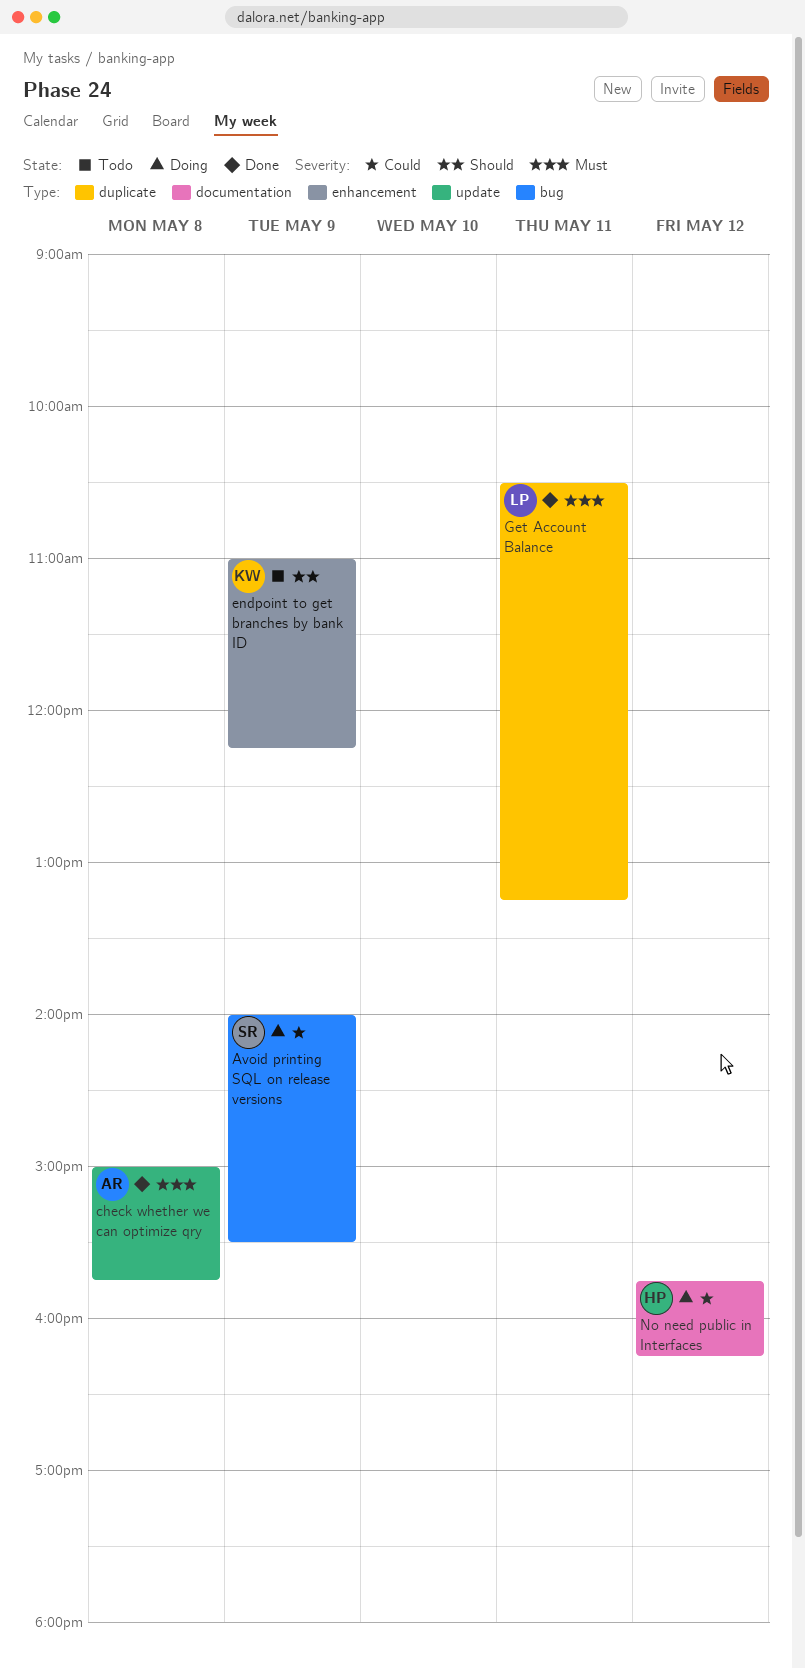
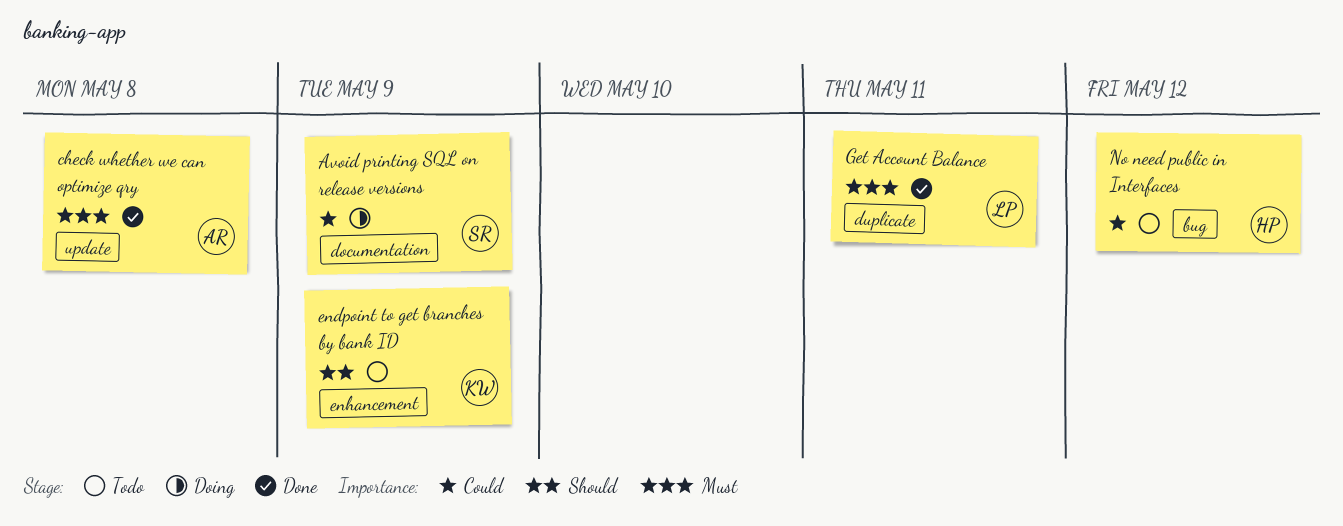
Avoid printing SQL on release versions, label: bug -> documentation
No need public in Interfaces, status: Doing -> Todo
No need public in Interfaces, label: documentation -> bug

